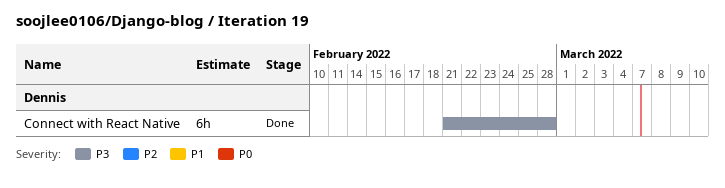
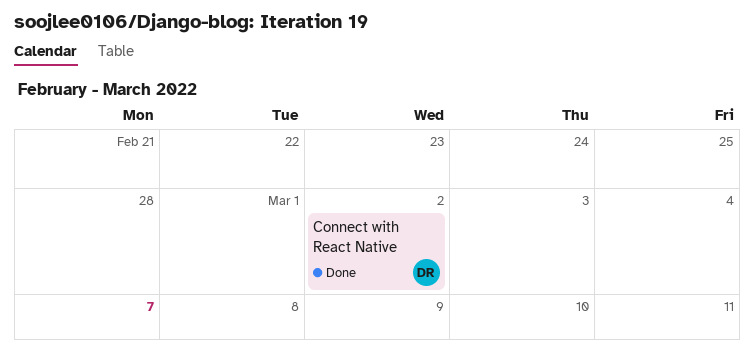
Connect with React Native, due: Feb 28 -> Mar 2

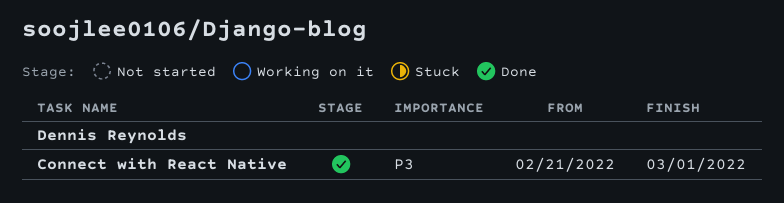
Connect with React Native, due: Mar 2 -> Mar 1

